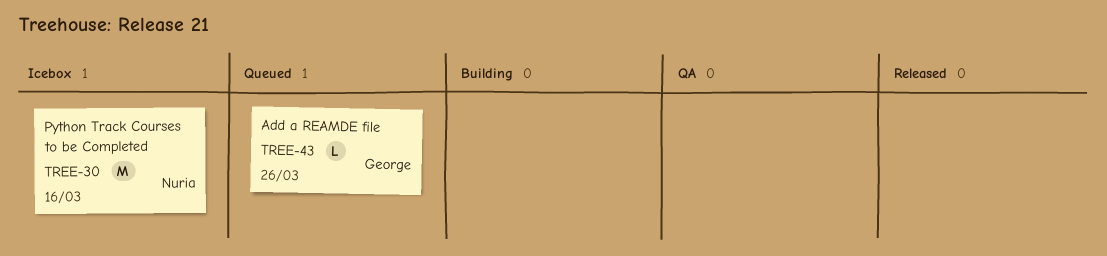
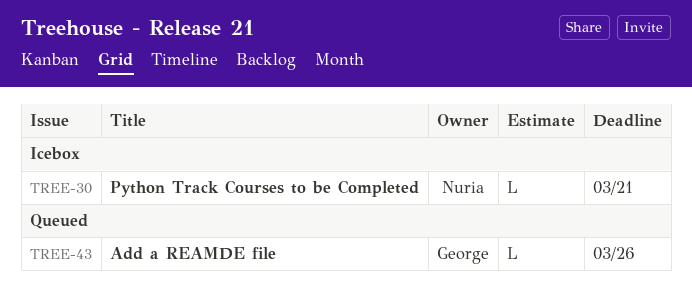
TREE-30, estimate: M -> L
TREE-30, due: Mar 16 -> Mar 21

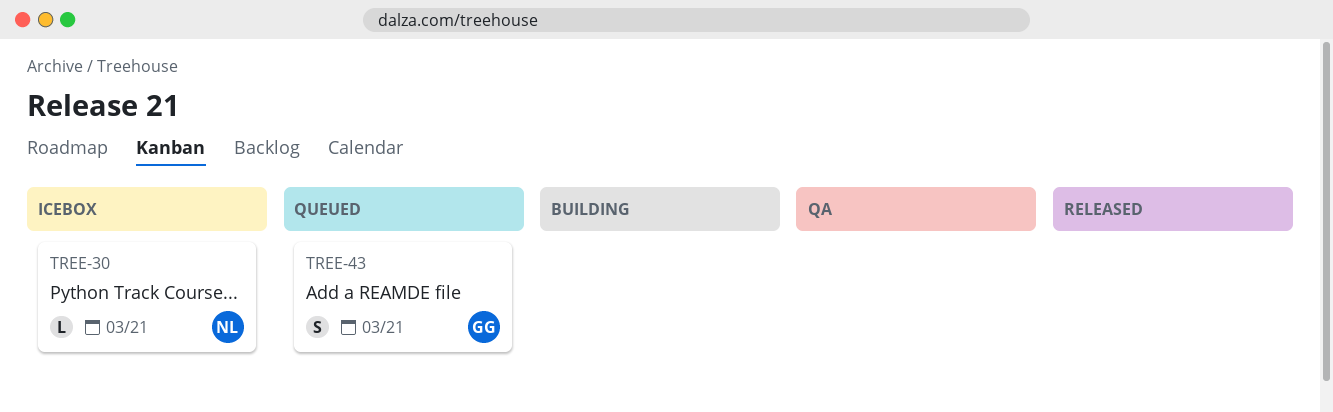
TREE-43, estimate: L -> S
TREE-43, due: Mar 26 -> Mar 21

